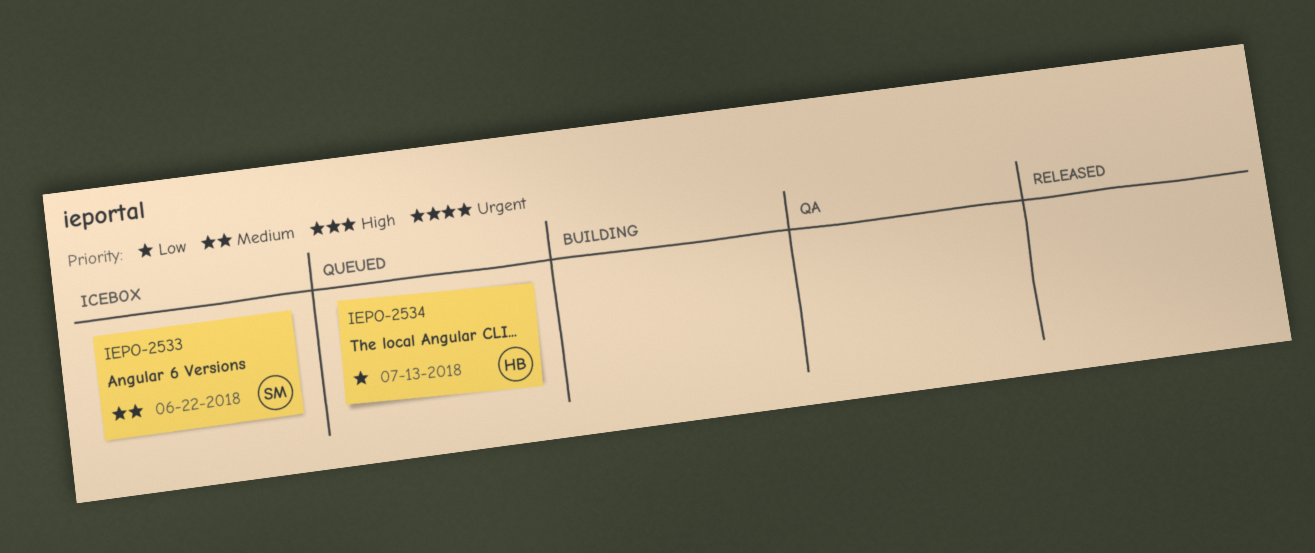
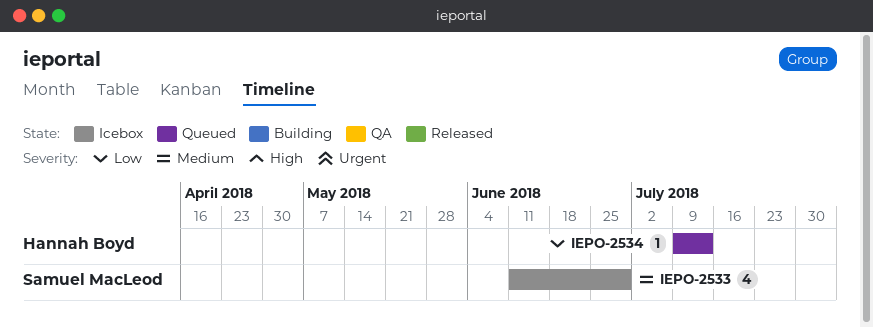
IEPO-2533, due: Jun 22 -> Jun 29

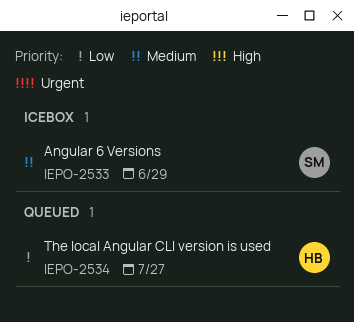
IEPO-2534, due: Jul 13 -> Jul 27

